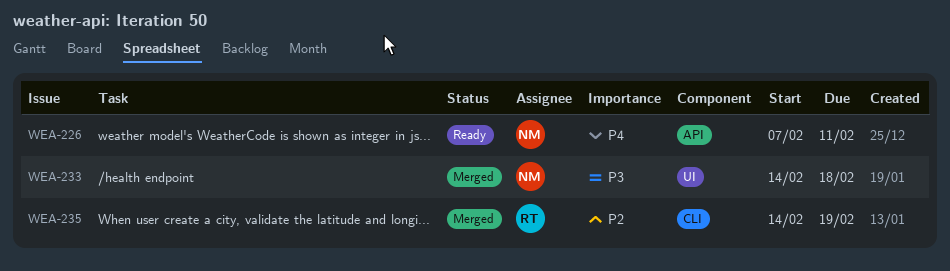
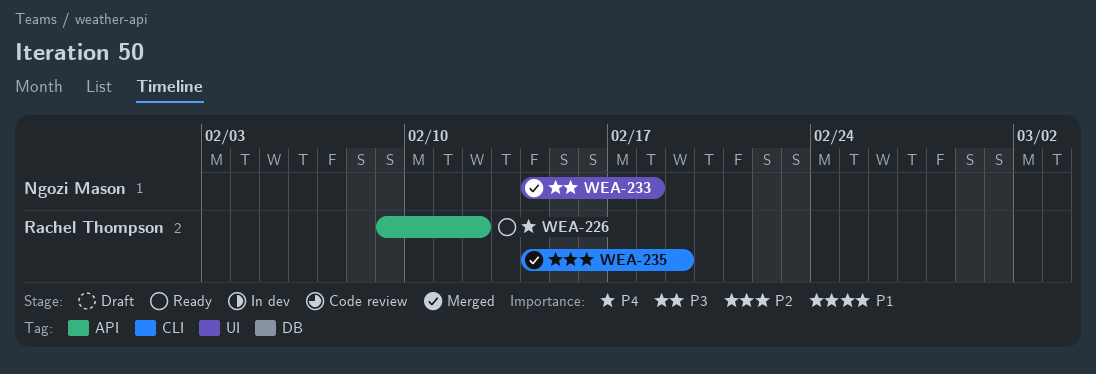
WEA-226, owner: Ngozi Mason -> Rachel Thompson
WEA-226, start: Feb 7 -> Feb 9
WEA-226, due: Feb 11 -> Feb 12

